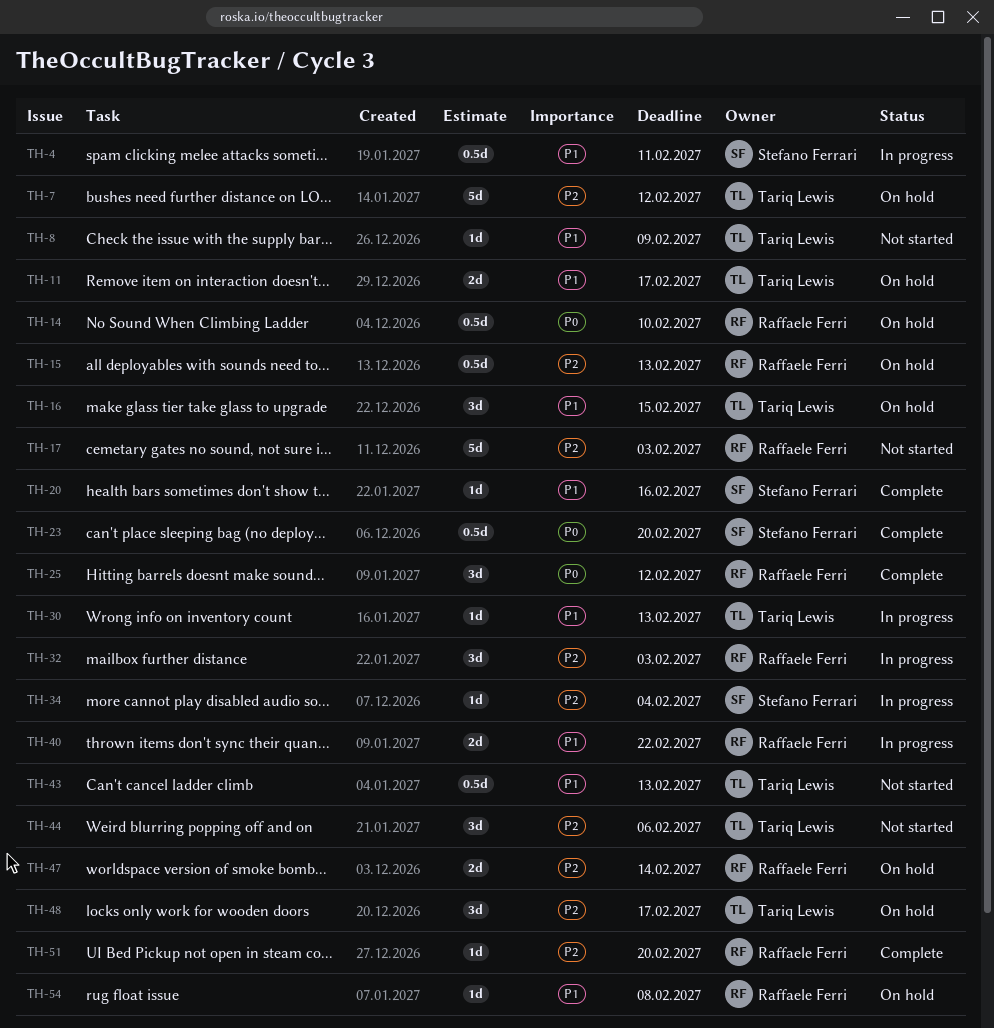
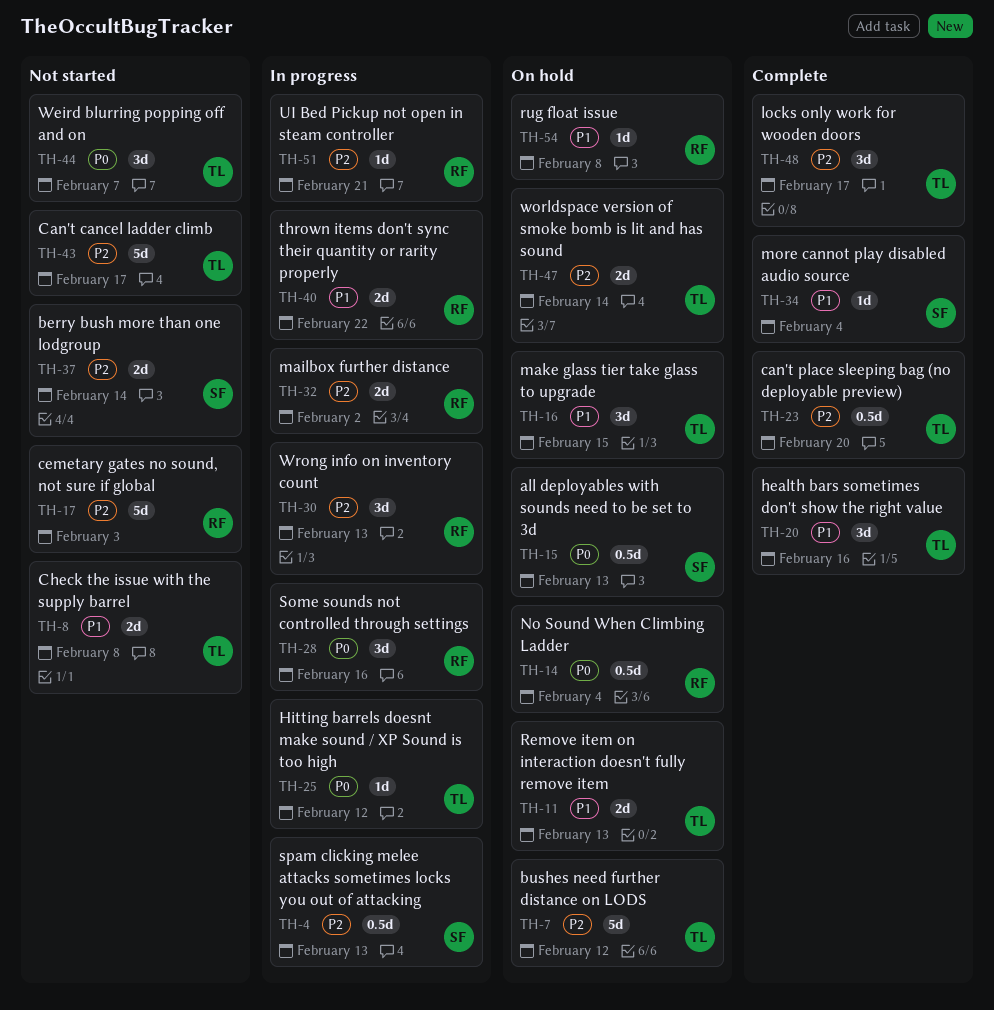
TH-4, priority: P1 -> P2
TH-4, due: Feb 11 -> Feb 13
TH-8, estimate: 1d -> 2d
TH-8, due: Feb 9 -> Feb 8
TH-11, due: Feb 17 -> Feb 13
TH-14, due: Feb 10 -> Feb 4
TH-15, owner: Raffaele Ferri -> Stefano Ferrari
TH-15, priority: P2 -> P0
TH-20, owner: Stefano Ferrari -> Tariq Lewis
TH-20, estimate: 1d -> 3d
TH-23, owner: Stefano Ferrari -> Tariq Lewis
TH-23, priority: P0 -> P2
TH-25, status: Complete -> In progress
TH-25, owner: Raffaele Ferri -> Tariq Lewis
TH-25, estimate: 3d -> 1d
TH-28: none -> present
TH-30, owner: Tariq Lewis -> Raffaele Ferri
TH-30, priority: P1 -> P2
TH-30, estimate: 1d -> 3d
TH-32, estimate: 3d -> 2d
TH-32, due: Feb 3 -> Feb 2
TH-34, status: In progress -> Complete
TH-34, priority: P2 -> P1
TH-37: none -> present
TH-43, priority: P1 -> P2
TH-43, estimate: 0.5d -> 5d
TH-43, due: Feb 13 -> Feb 17
TH-44, priority: P2 -> P0
TH-44, due: Feb 6 -> Feb 7
TH-47, owner: Raffaele Ferri -> Tariq Lewis
TH-48, status: On hold -> Complete
TH-51, status: Complete -> In progress
TH-51, due: Feb 20 -> Feb 21

